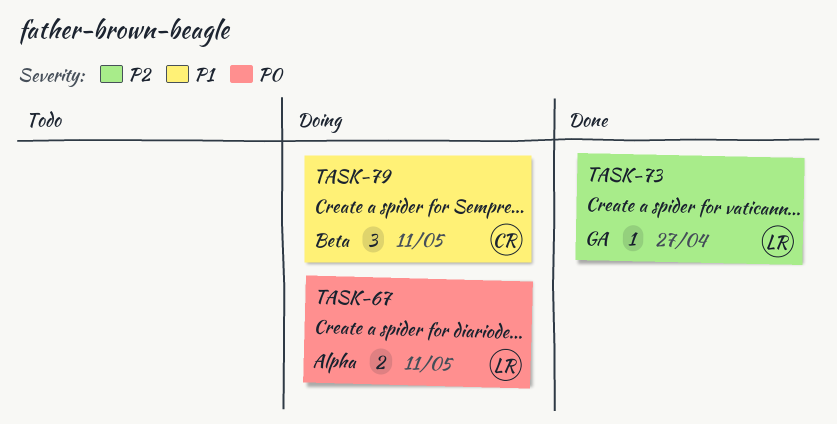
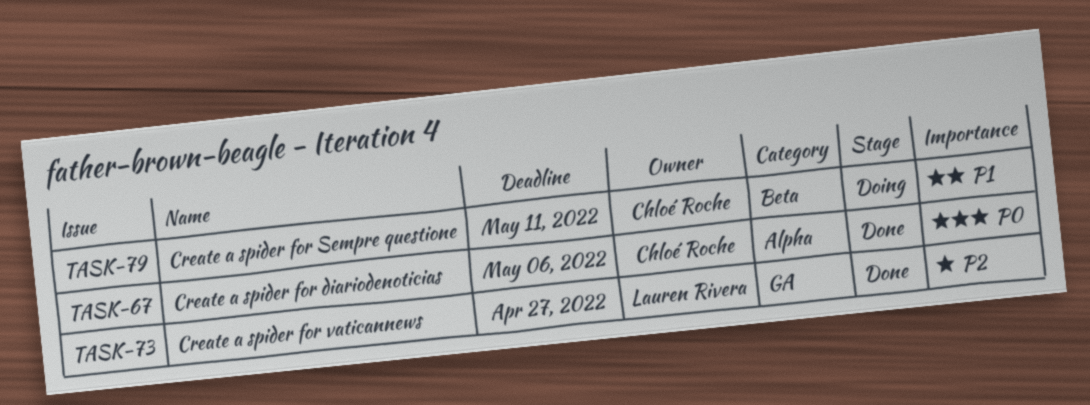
TASK-67, status: Doing -> Done
TASK-67, owner: Lauren Rivera -> Chloé Roche
TASK-67, due: May 11 -> May 6

